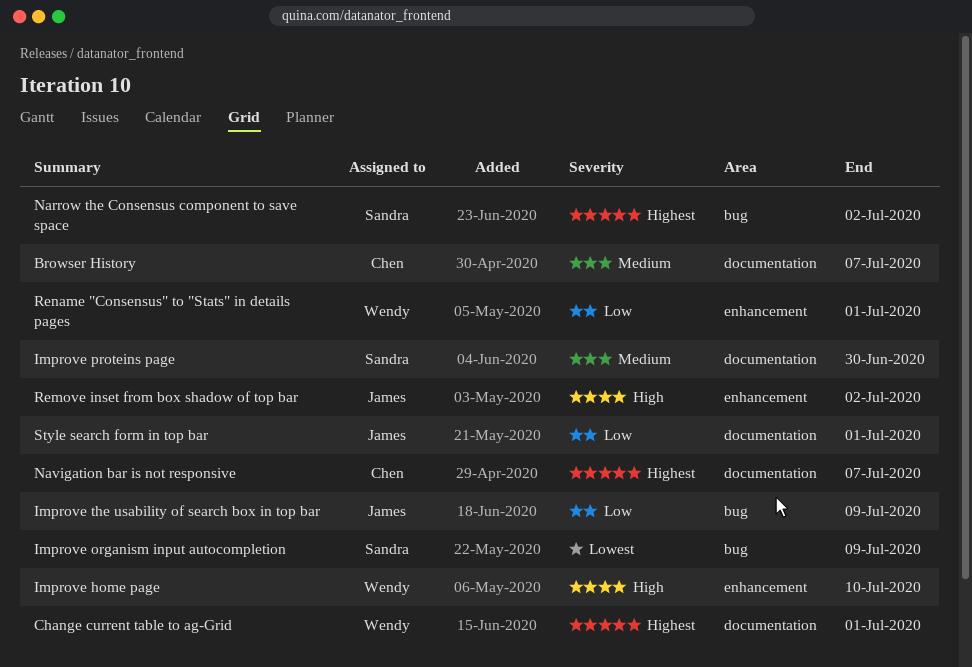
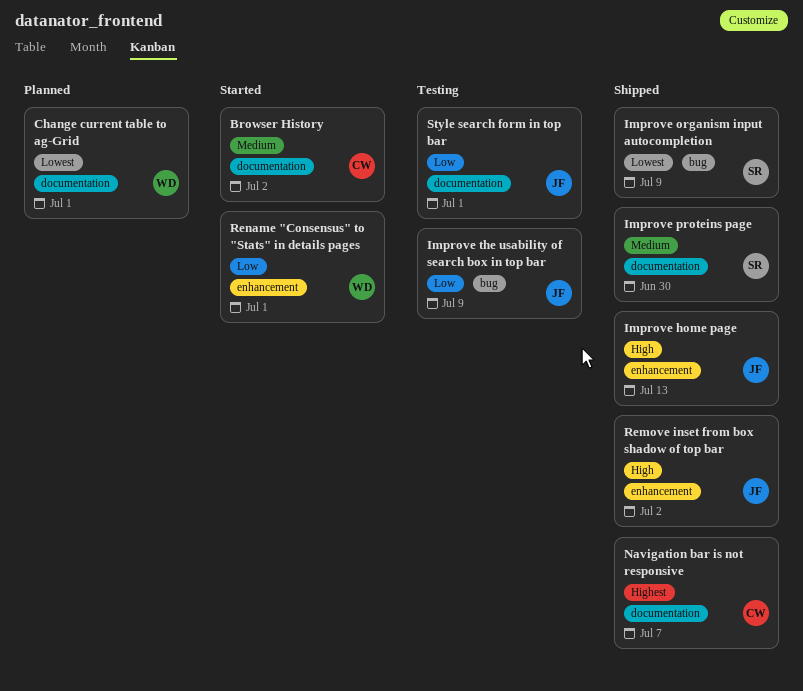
Browser History, due: Jul 7 -> Jul 2
Change current table to ag-Grid, priority: Highest -> Lowest
Improve home page, owner: Wendy -> James
Improve home page, due: Jul 10 -> Jul 13
Narrow the Consensus component to save space: present -> none

